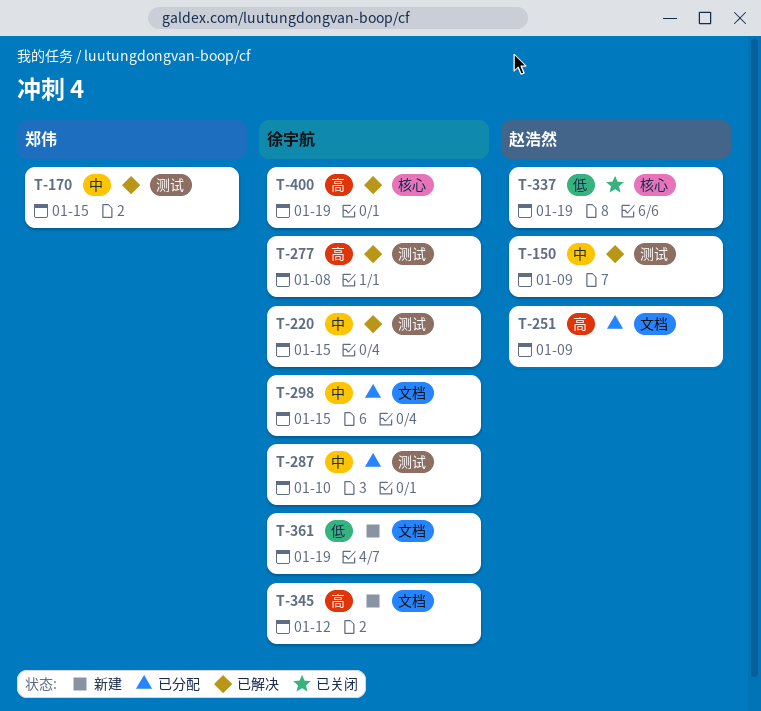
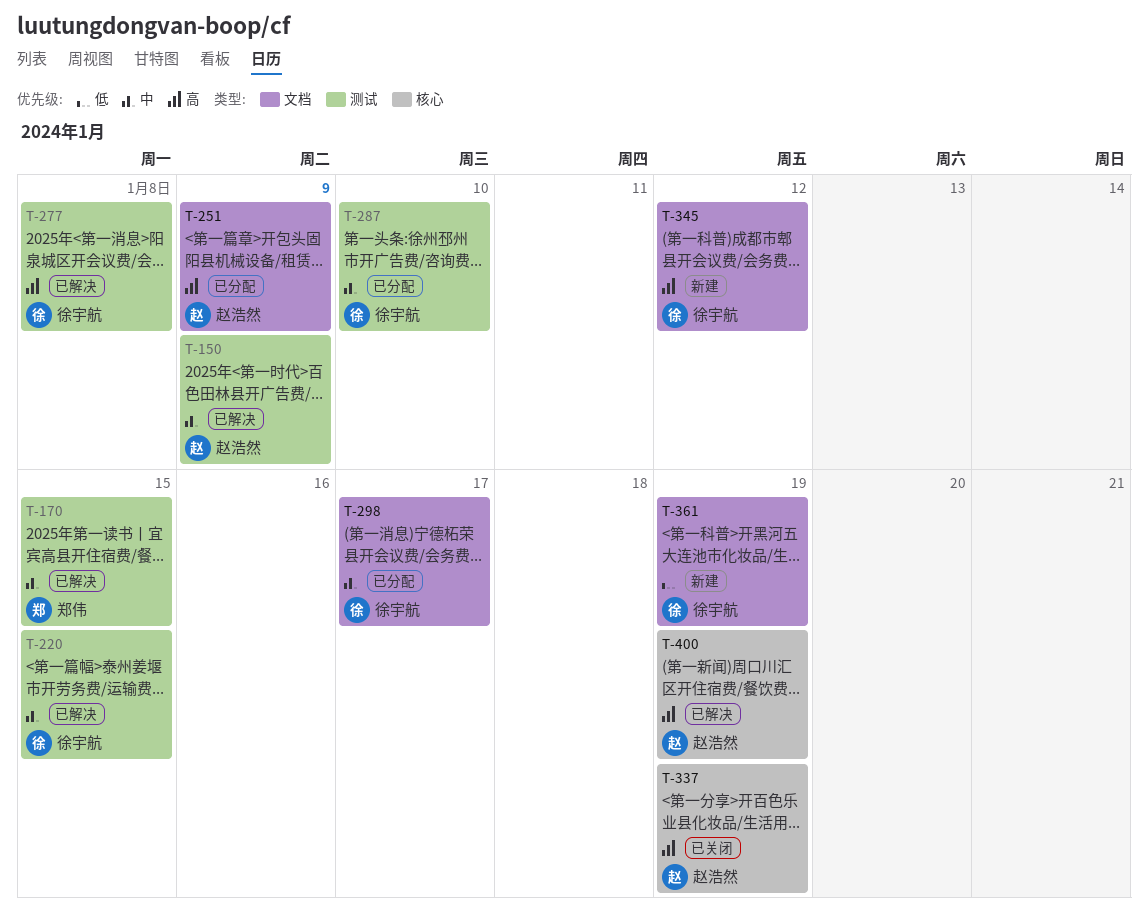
T-298, due: Jan 15 -> Jan 17
T-337, priority: 低 -> 高
T-400, owner: 徐宇航 -> 赵浩然

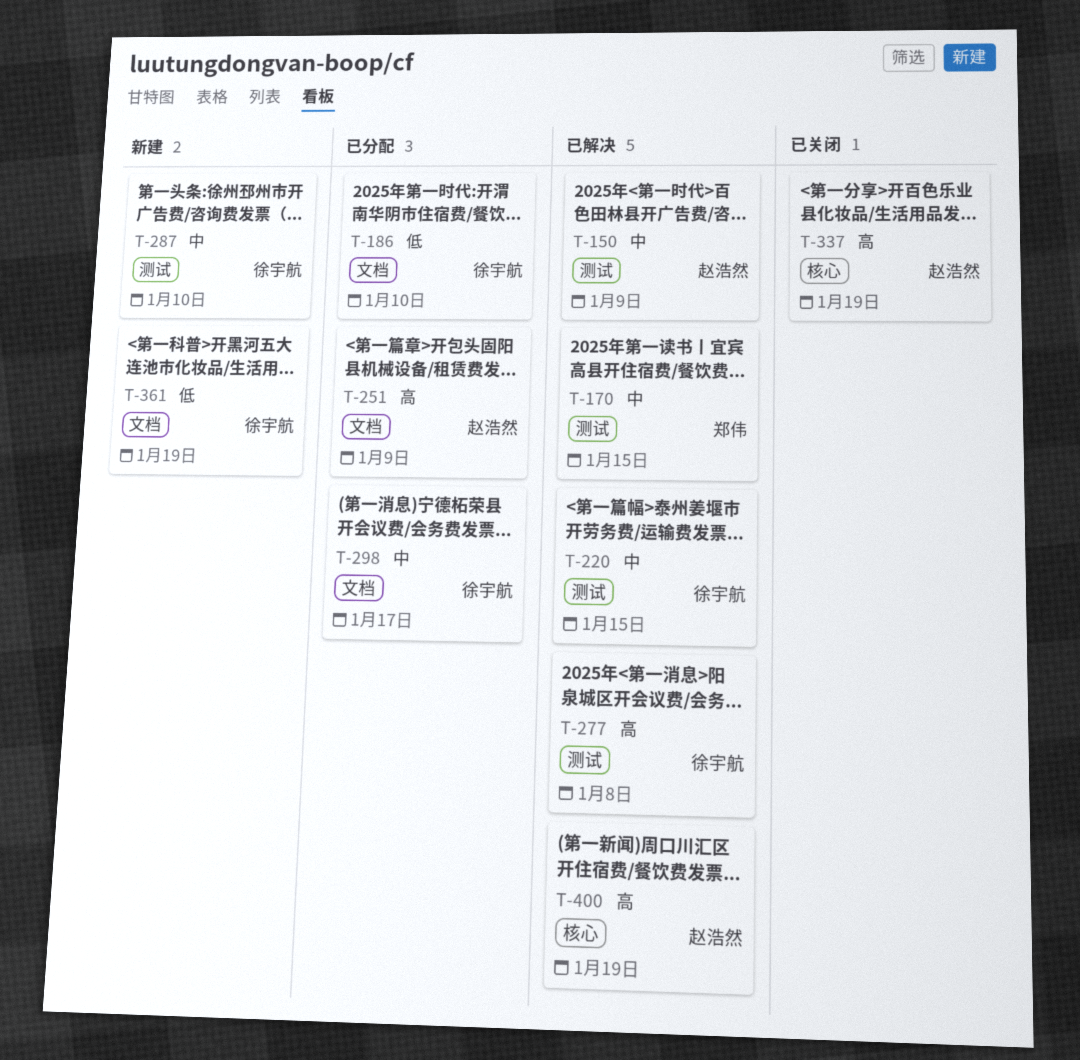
T-186: none -> present
T-287, status: 已分配 -> 新建
T-345: present -> none

